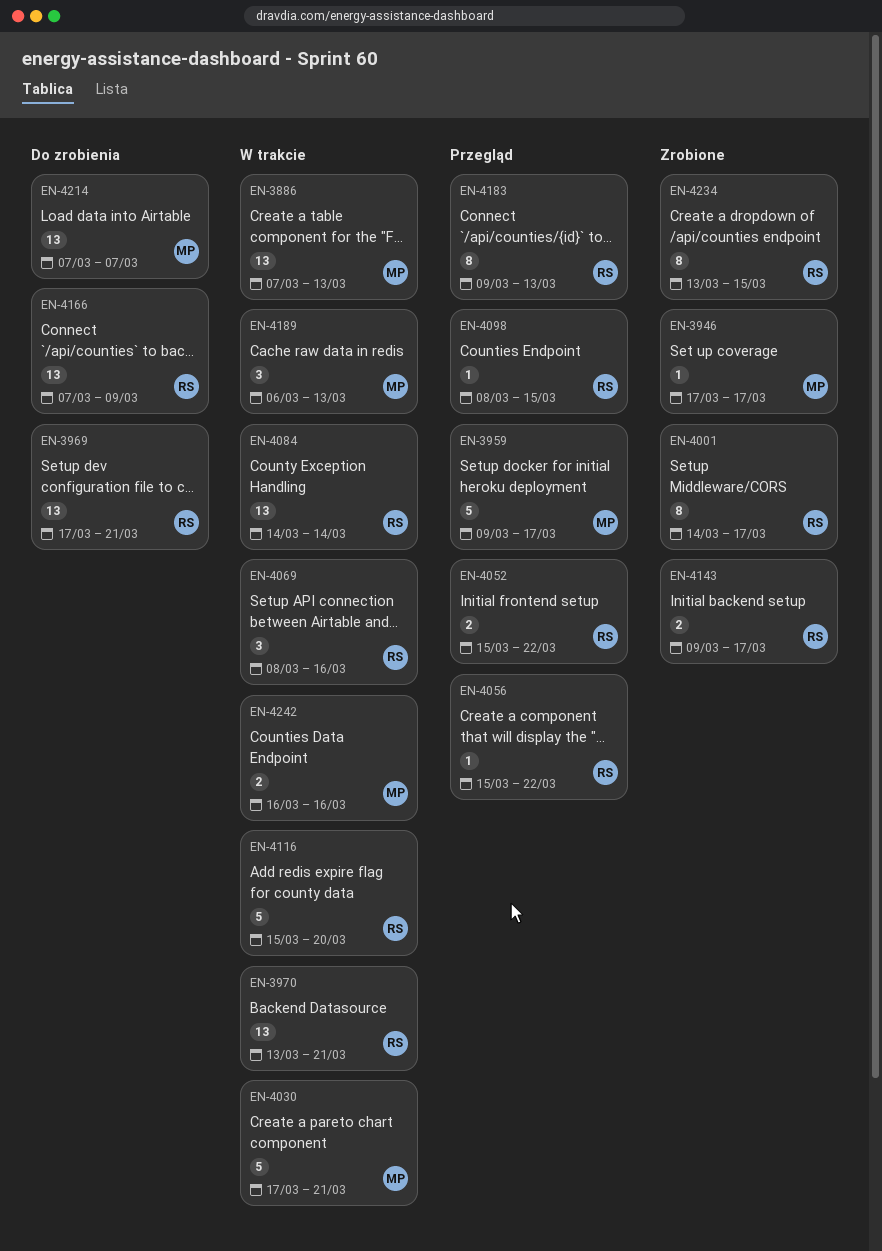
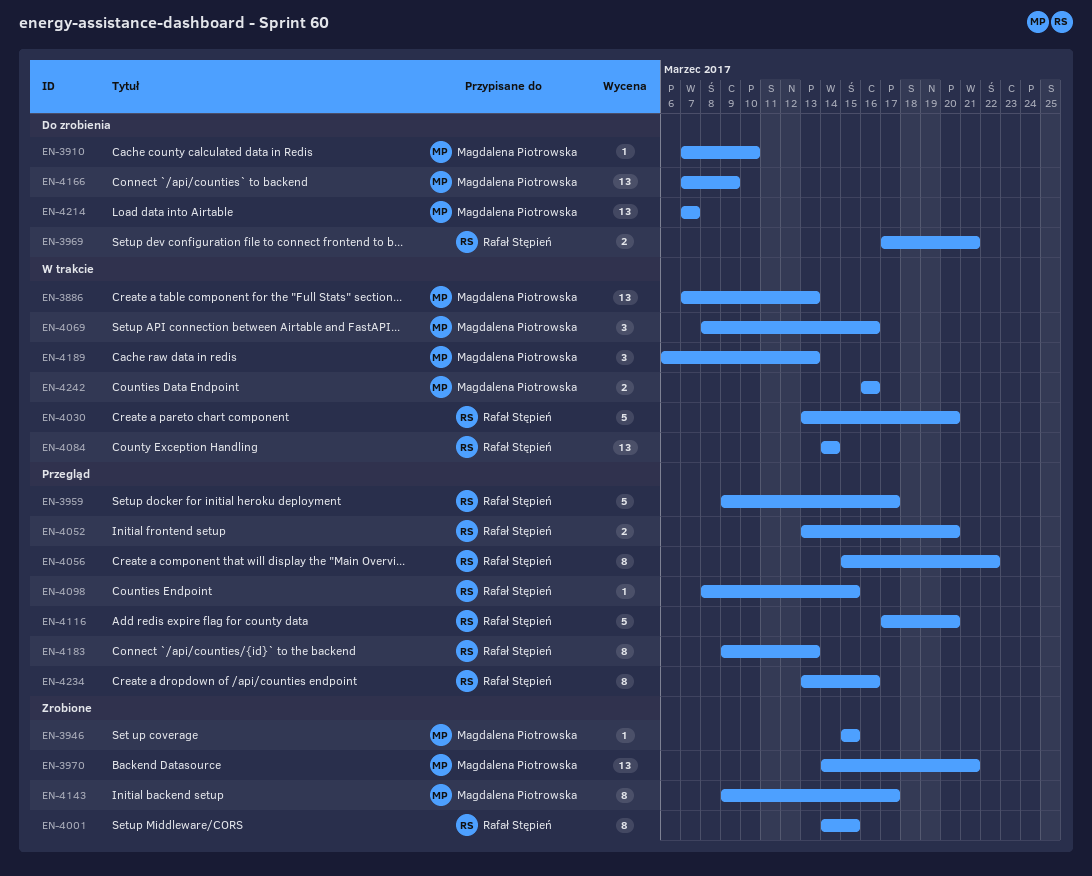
EN-3910: none -> present
EN-3946, start: Mar 17 -> Mar 15
EN-3946, due: Mar 17 -> Mar 15
EN-3959, owner: Magdalena Piotrowska -> Rafał Stępień
EN-3969, estimate: 13 -> 2
EN-3970, status: W trakcie -> Zrobione
EN-3970, owner: Rafał Stępień -> Magdalena Piotrowska
EN-3970, start: Mar 13 -> Mar 14
EN-4001, due: Mar 17 -> Mar 15
EN-4030, owner: Magdalena Piotrowska -> Rafał Stępień
EN-4030, start: Mar 17 -> Mar 13
EN-4030, due: Mar 21 -> Mar 20
EN-4052, start: Mar 15 -> Mar 13
EN-4052, due: Mar 22 -> Mar 20
EN-4056, estimate: 1 -> 8
EN-4069, owner: Rafał Stępień -> Magdalena Piotrowska
EN-4116, status: W trakcie -> Przegląd
EN-4116, start: Mar 15 -> Mar 17
EN-4143, owner: Rafał Stępień -> Magdalena Piotrowska
EN-4143, estimate: 2 -> 8
EN-4166, owner: Rafał Stępień -> Magdalena Piotrowska
EN-4234, status: Zrobione -> Przegląd
EN-4234, due: Mar 15 -> Mar 16

